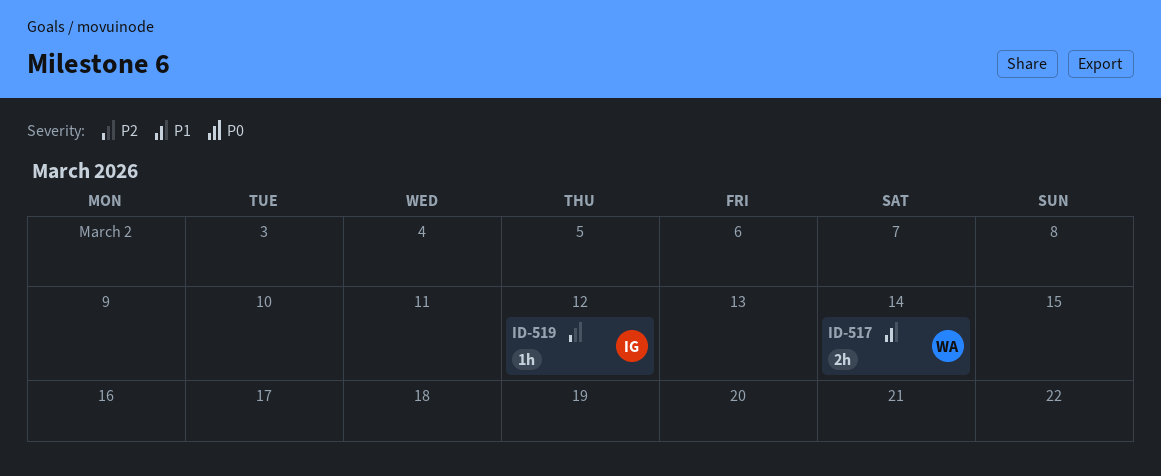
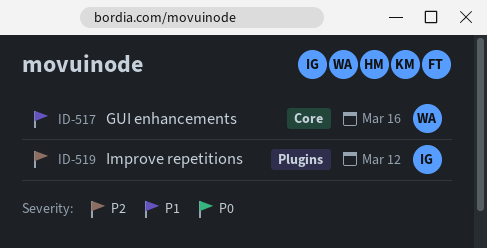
ID-517, due: Mar 14 -> Mar 16

